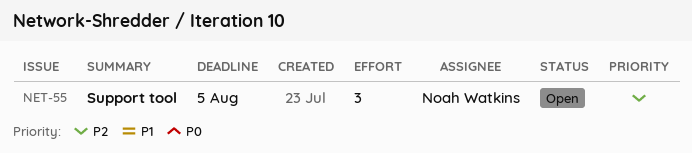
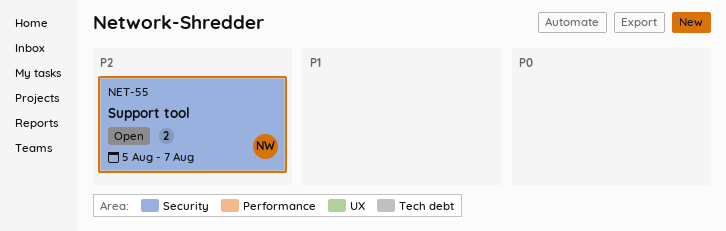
NET-55, estimate: 3 -> 2
NET-55, due: Aug 5 -> Aug 7

